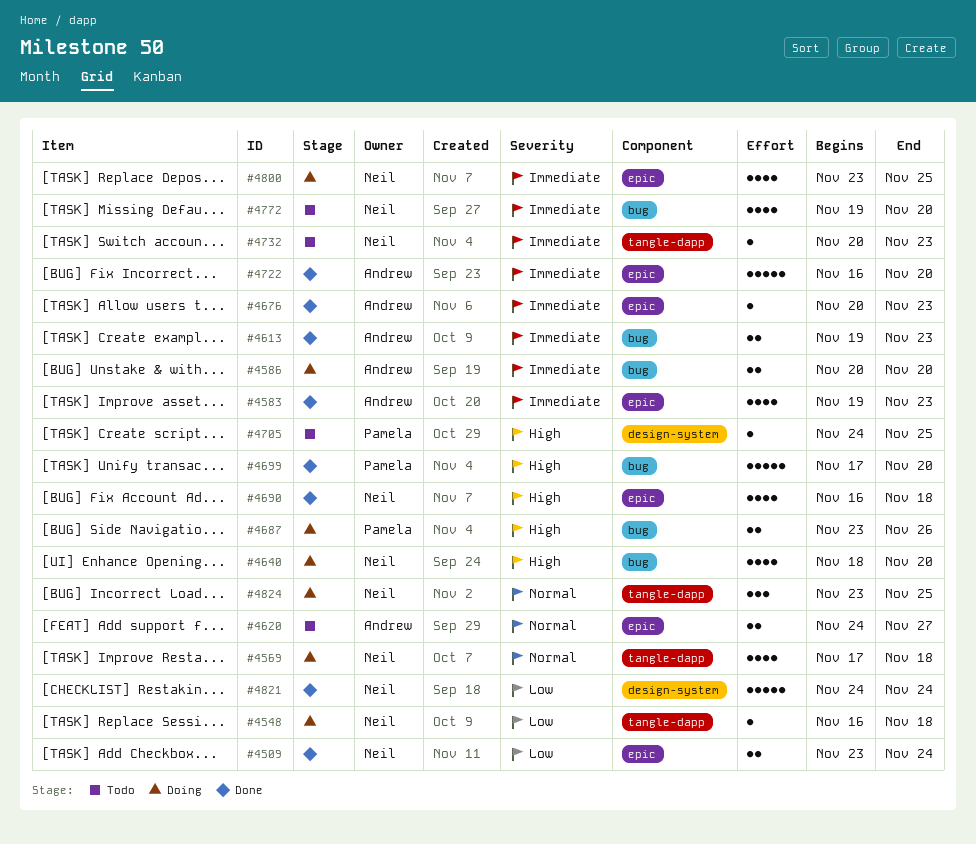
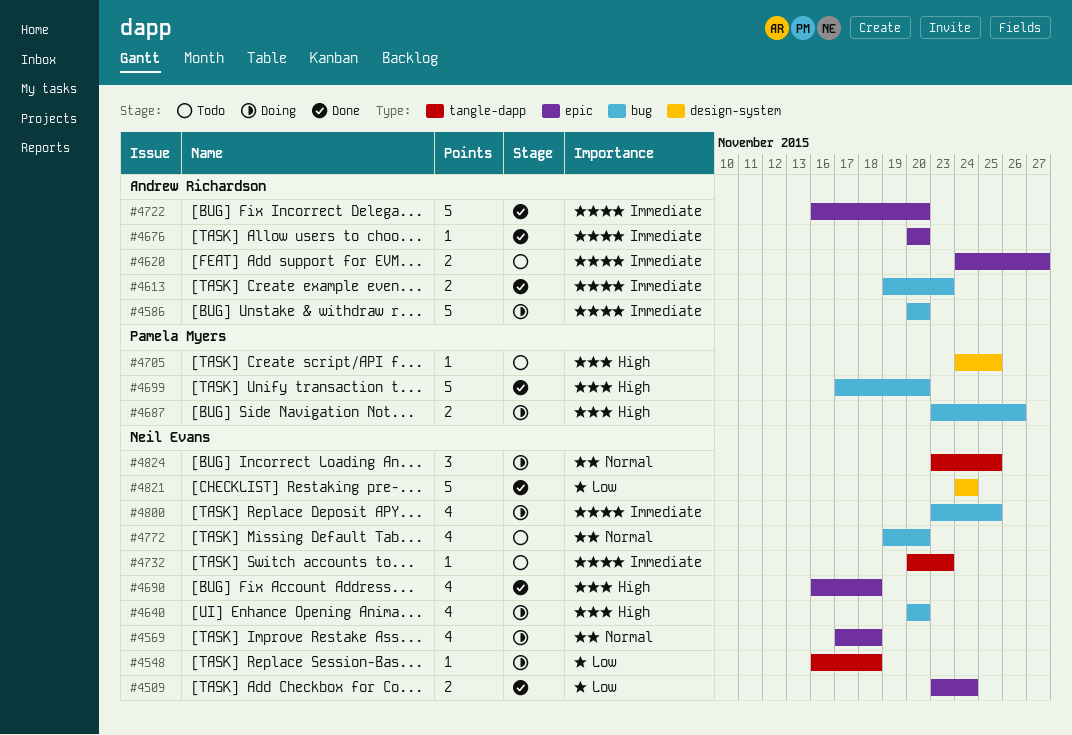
#4569, label: tangle-dapp -> epic
#4583: present -> none
#4586, estimate: 2 -> 5
#4620, priority: Normal -> Immediate
#4640, start: Nov 18 -> Nov 20
#4676, due: Nov 23 -> Nov 20
#4772, priority: Immediate -> Normal
#4800, label: epic -> bug

